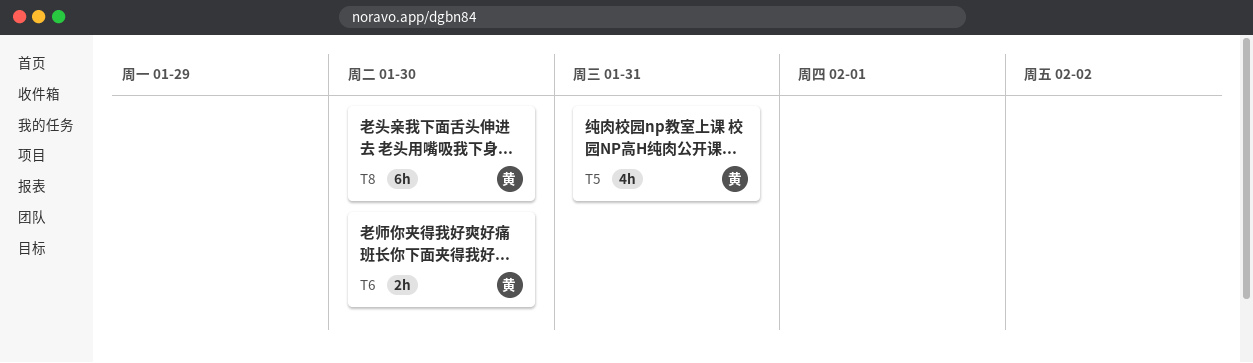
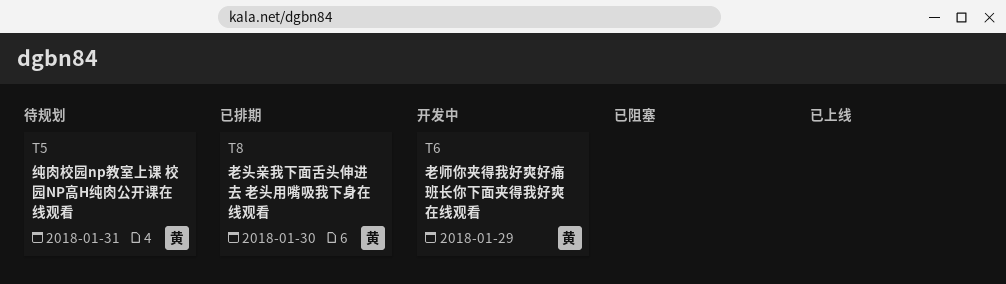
T6, due: Jan 30 -> Jan 29

